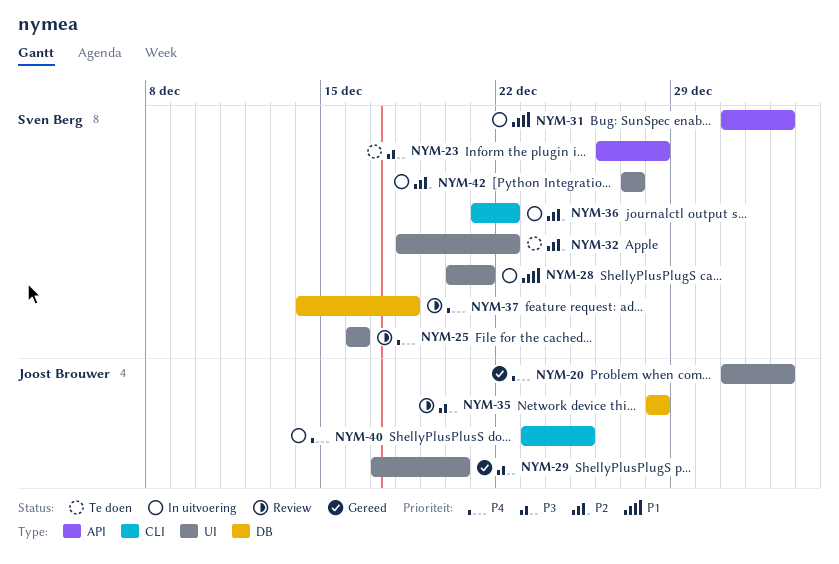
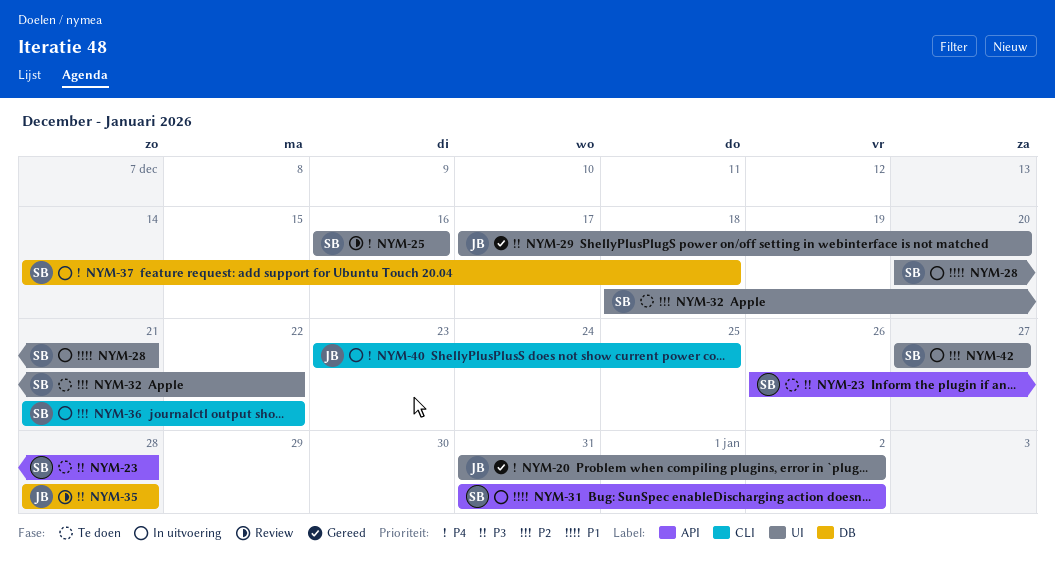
NYM-37, status: Review -> In uitvoering

